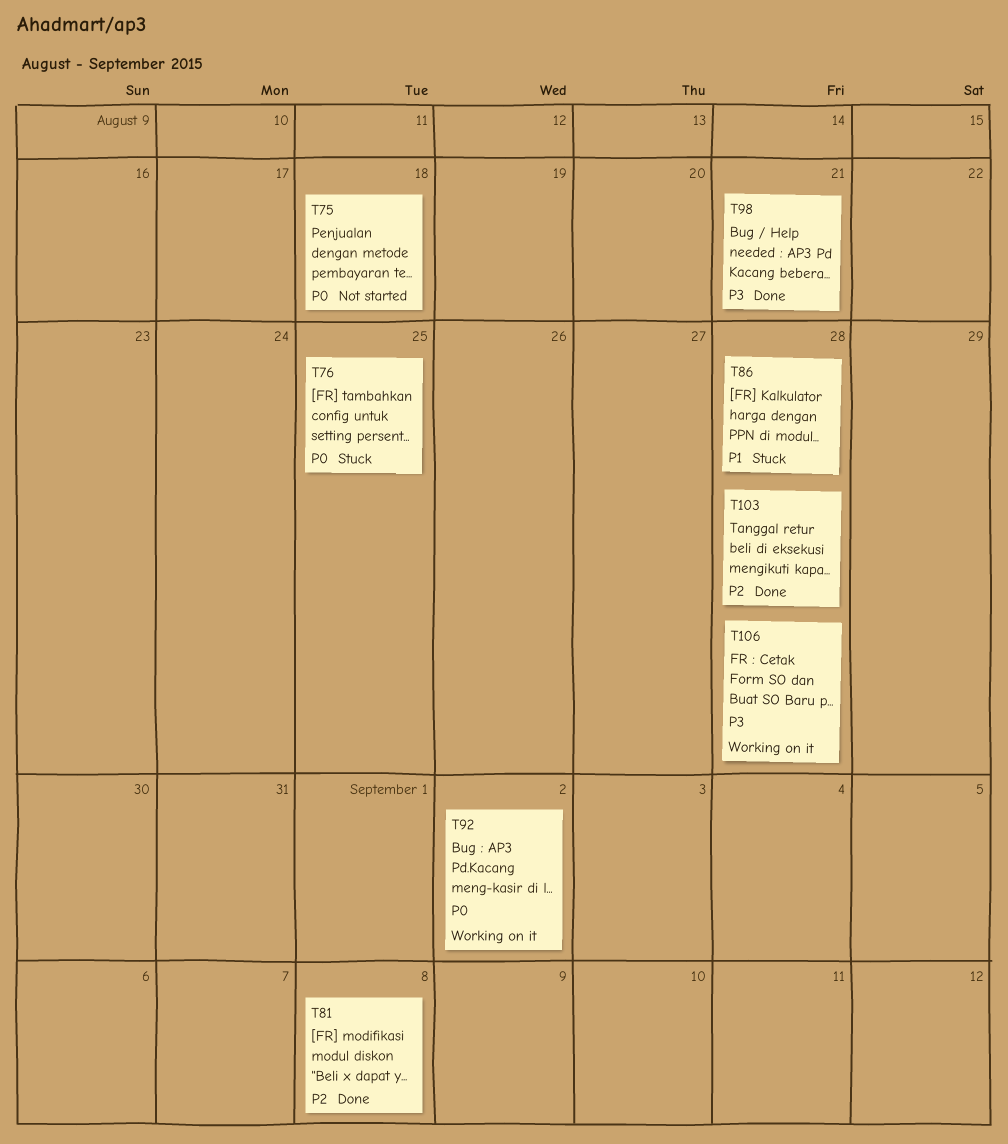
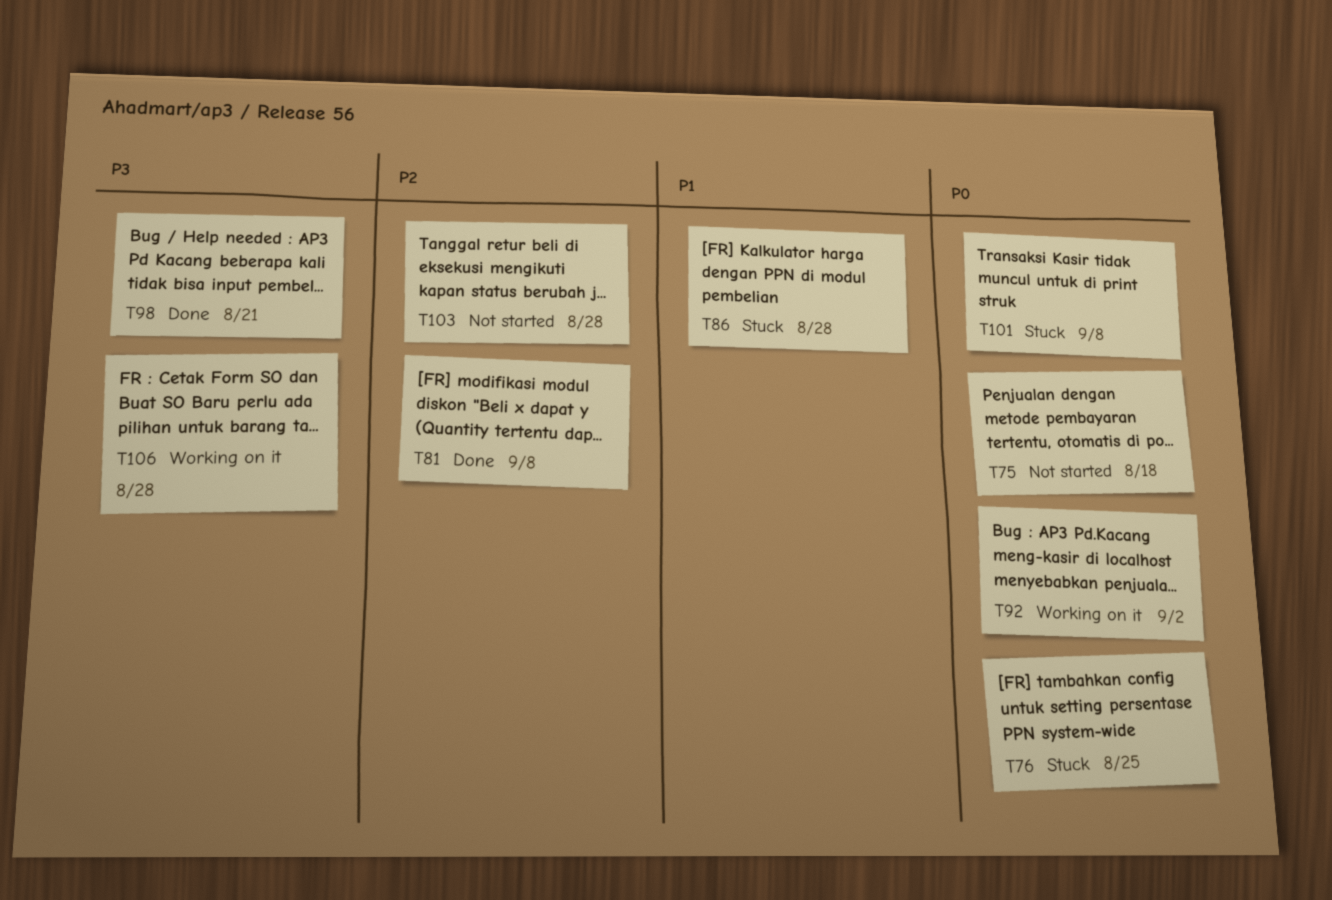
T101: none -> present
T103, status: Done -> Not started

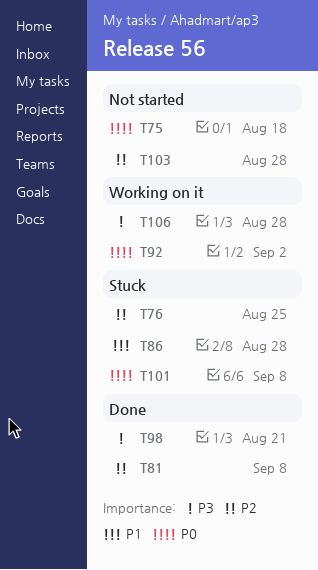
T76, priority: P0 -> P2

